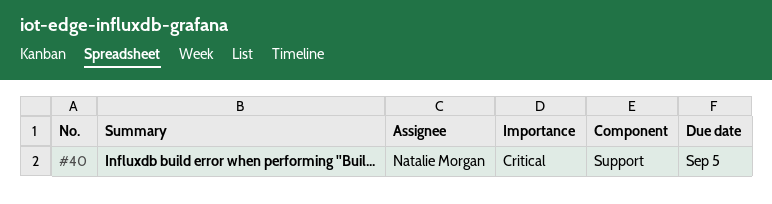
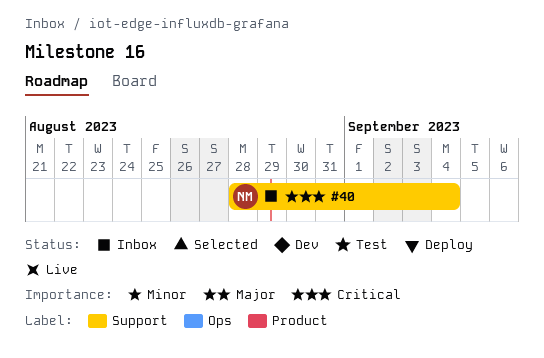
#40, due: Sep 5 -> Sep 4

